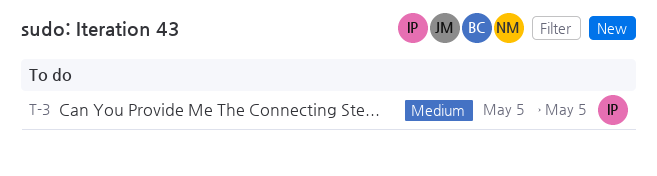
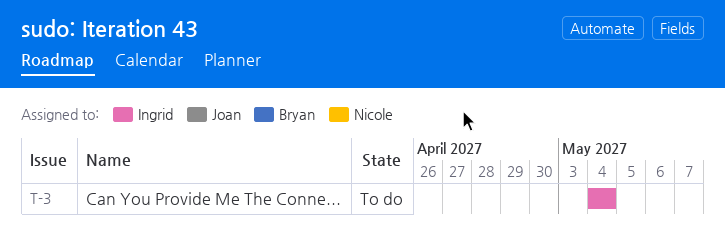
T-3, start: May 5 -> May 4
T-3, due: May 5 -> May 4

